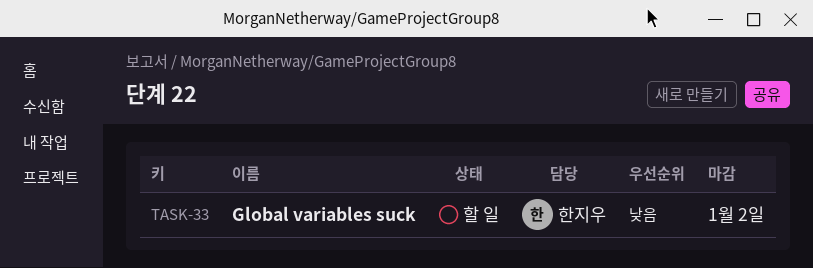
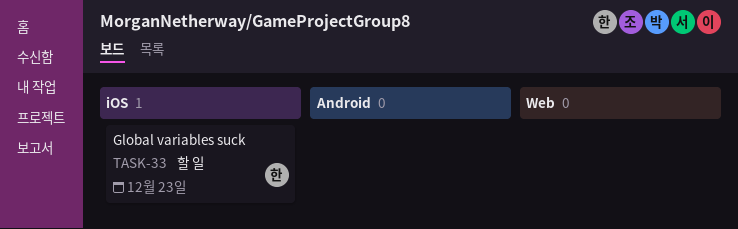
TASK-33, due: Jan 2 -> Dec 23

